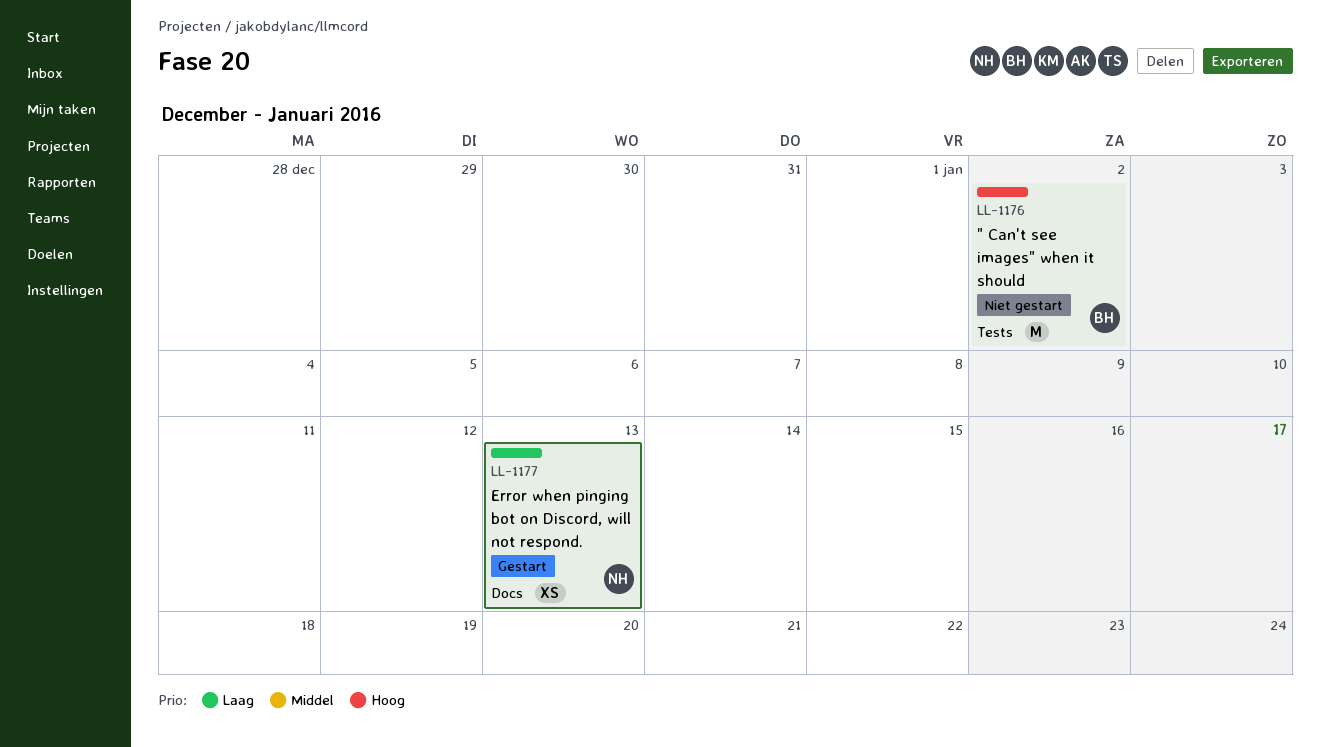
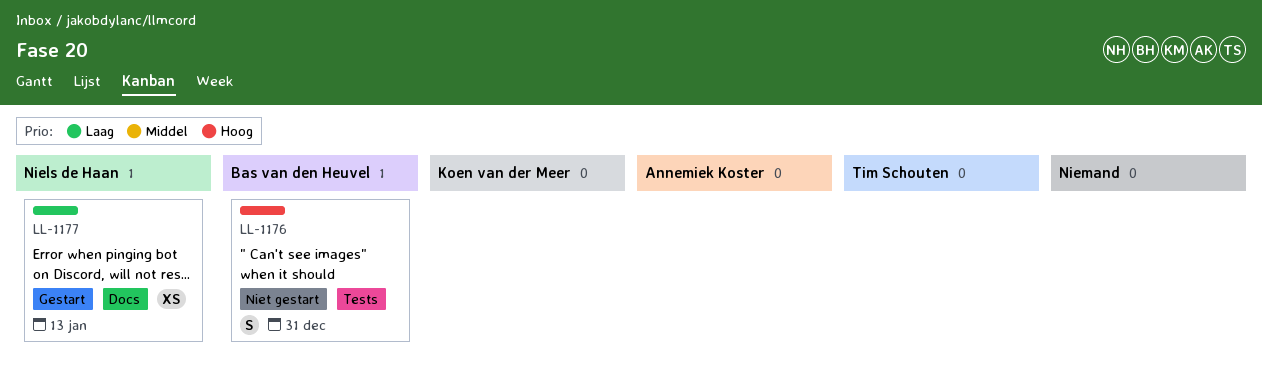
LL-1176, estimate: M -> S
LL-1176, due: Jan 2 -> Dec 31

